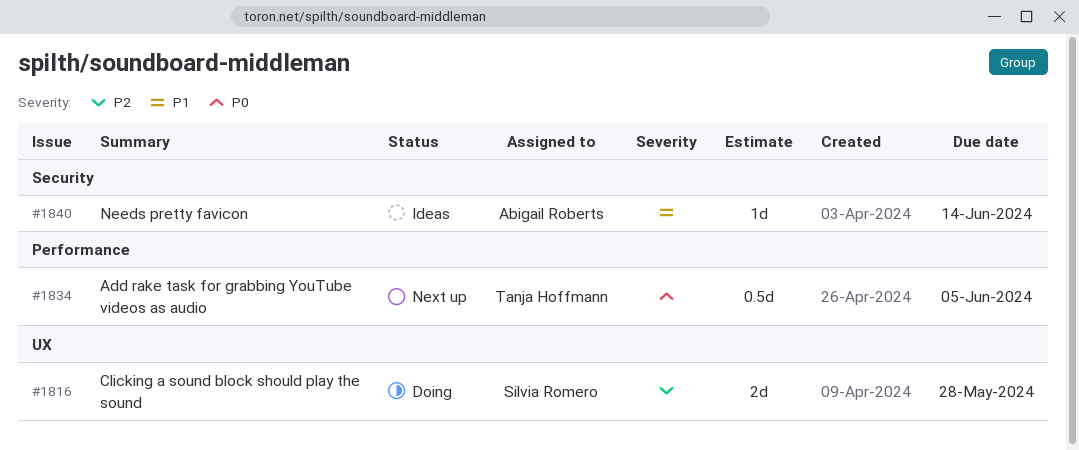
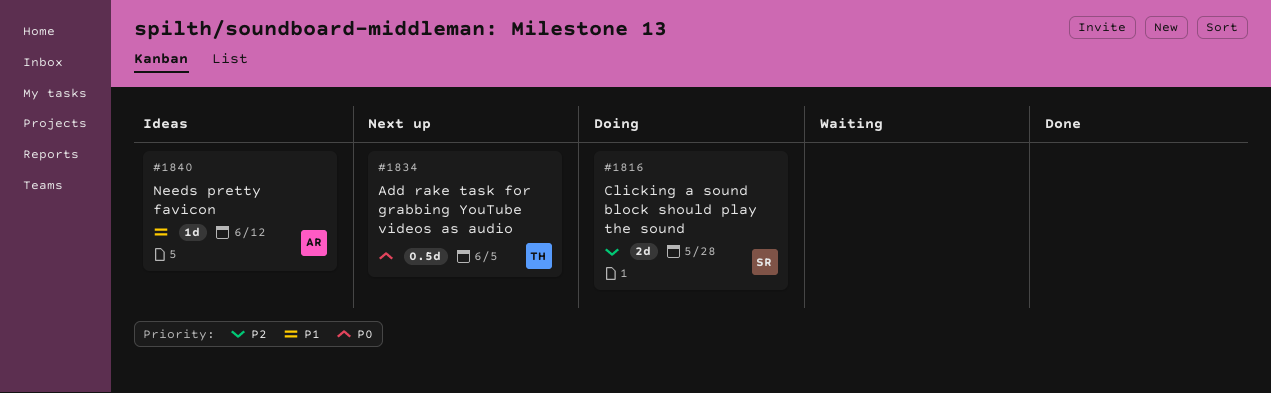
#1840, due: Jun 14 -> Jun 12

